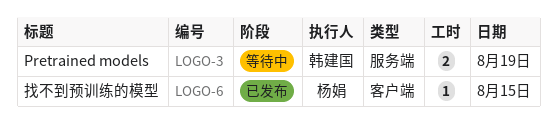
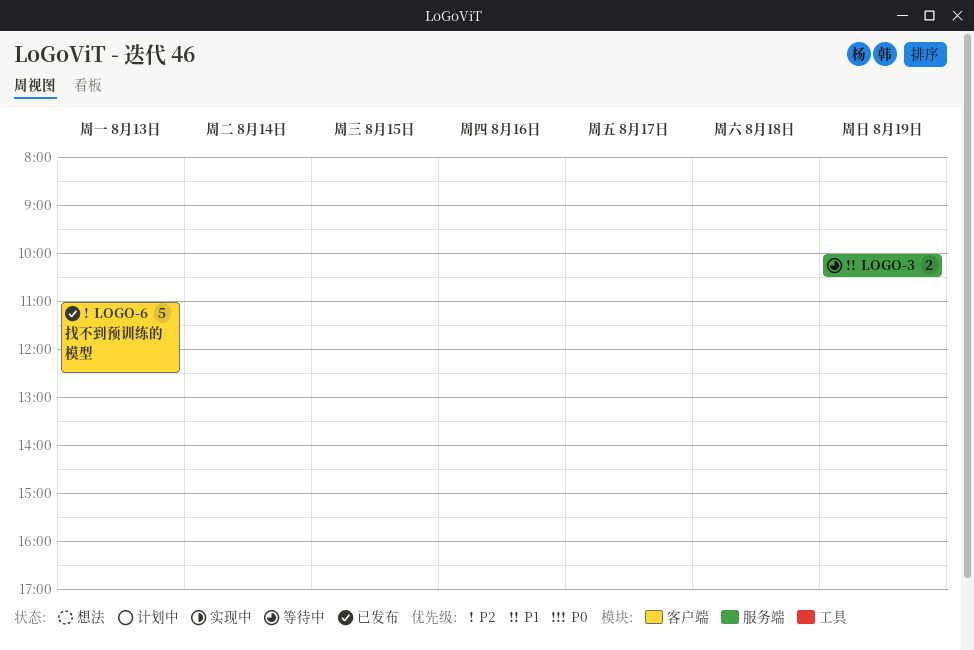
LOGO-6, estimate: 1 -> 5
LOGO-6, day: Aug 15 -> Aug 13

